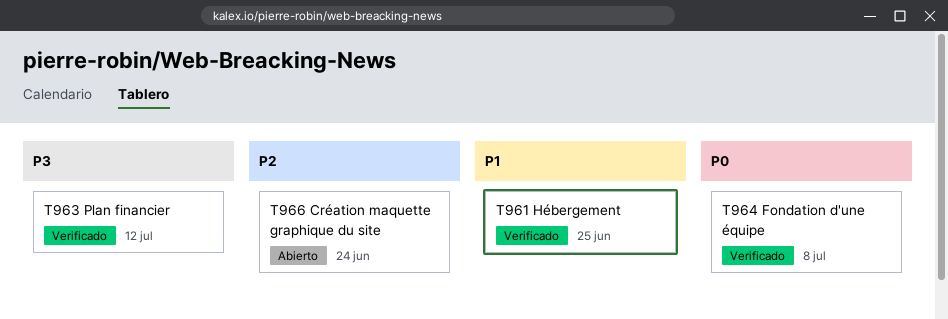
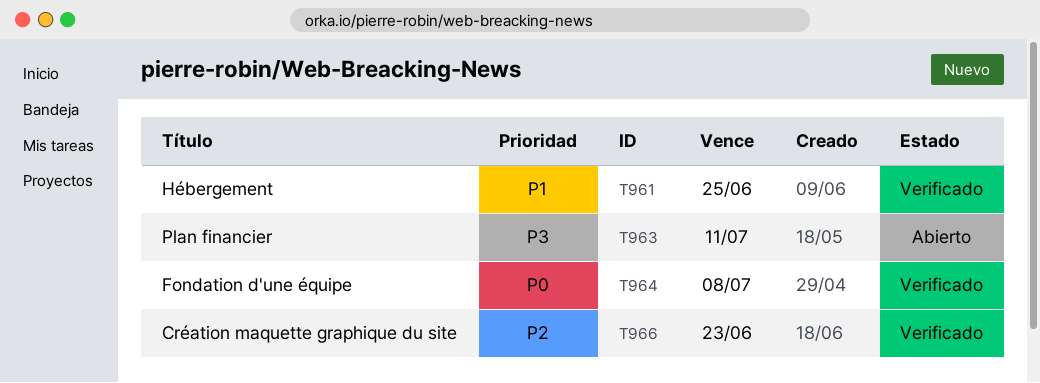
T963, status: Verificado -> Abierto
T963, due: Jul 12 -> Jul 11
T966, status: Abierto -> Verificado
T966, due: Jun 24 -> Jun 23

